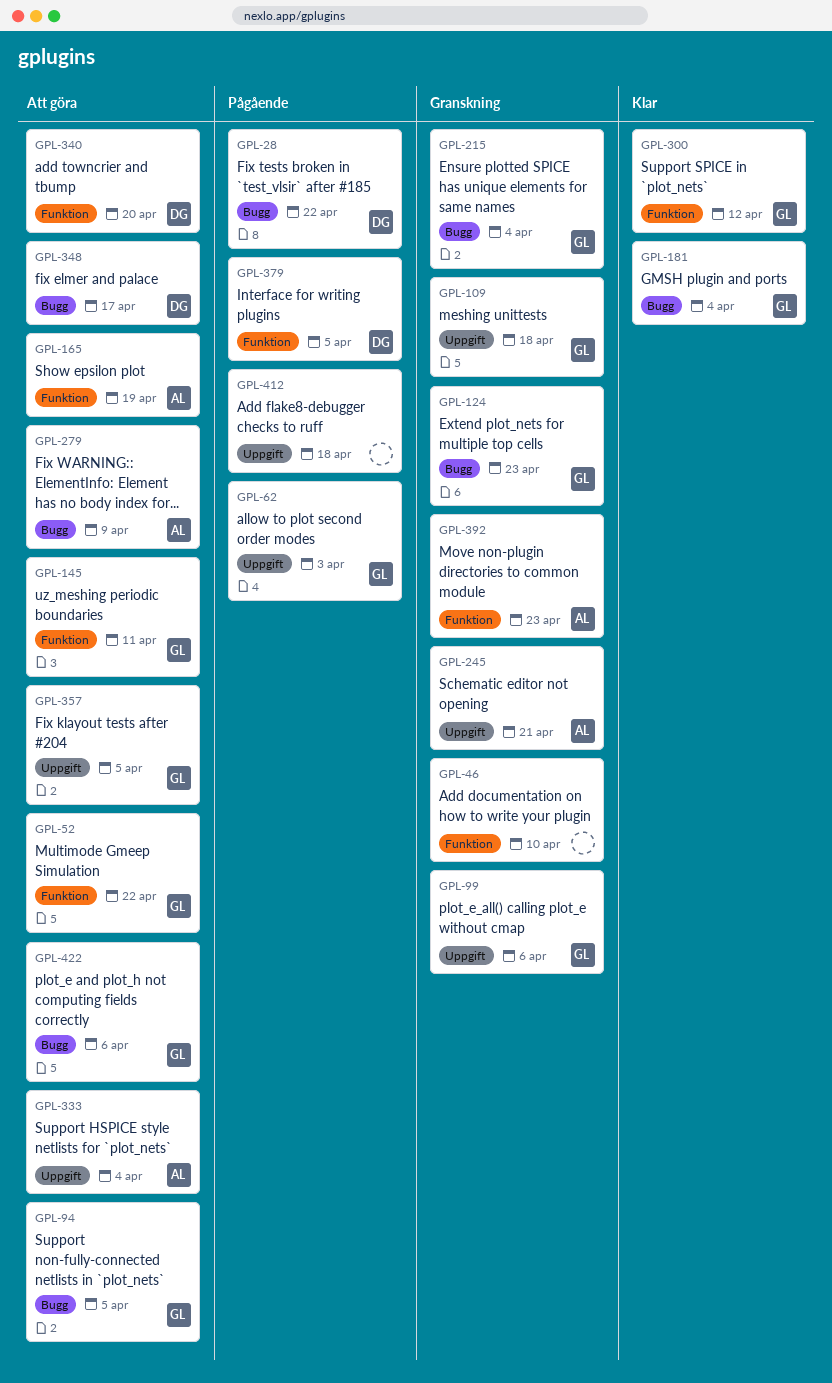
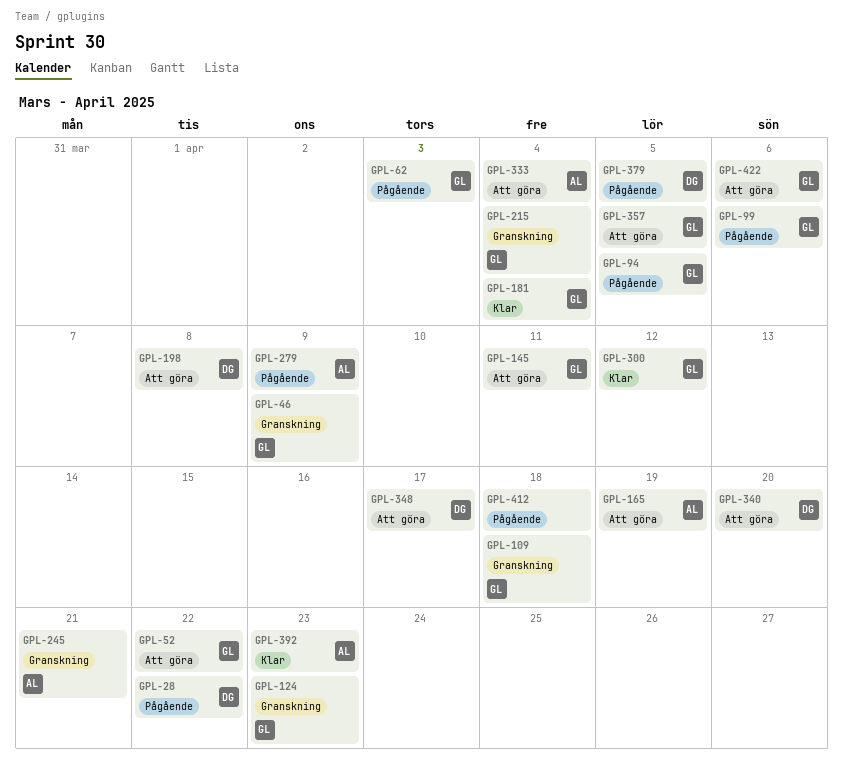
GPL-46, owner: none -> GL
GPL-46, due: Apr 10 -> Apr 9
GPL-94, status: Att göra -> Pågående
GPL-99, status: Granskning -> Pågående
GPL-198: none -> present
GPL-279, status: Att göra -> Pågående
GPL-392, status: Granskning -> Klar

